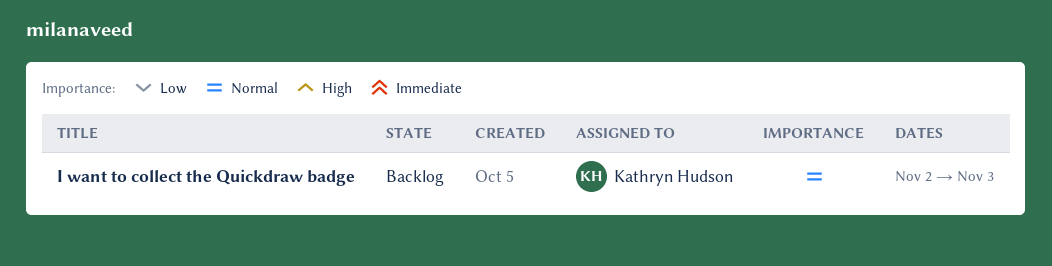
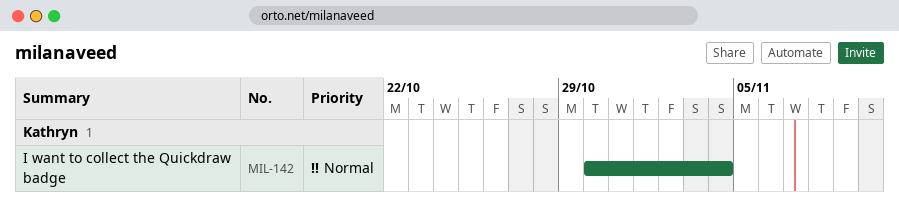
I want to collect the Quickdraw badge, start: Nov 2 -> Oct 30
I want to collect the Quickdraw badge, due: Nov 3 -> Nov 4

